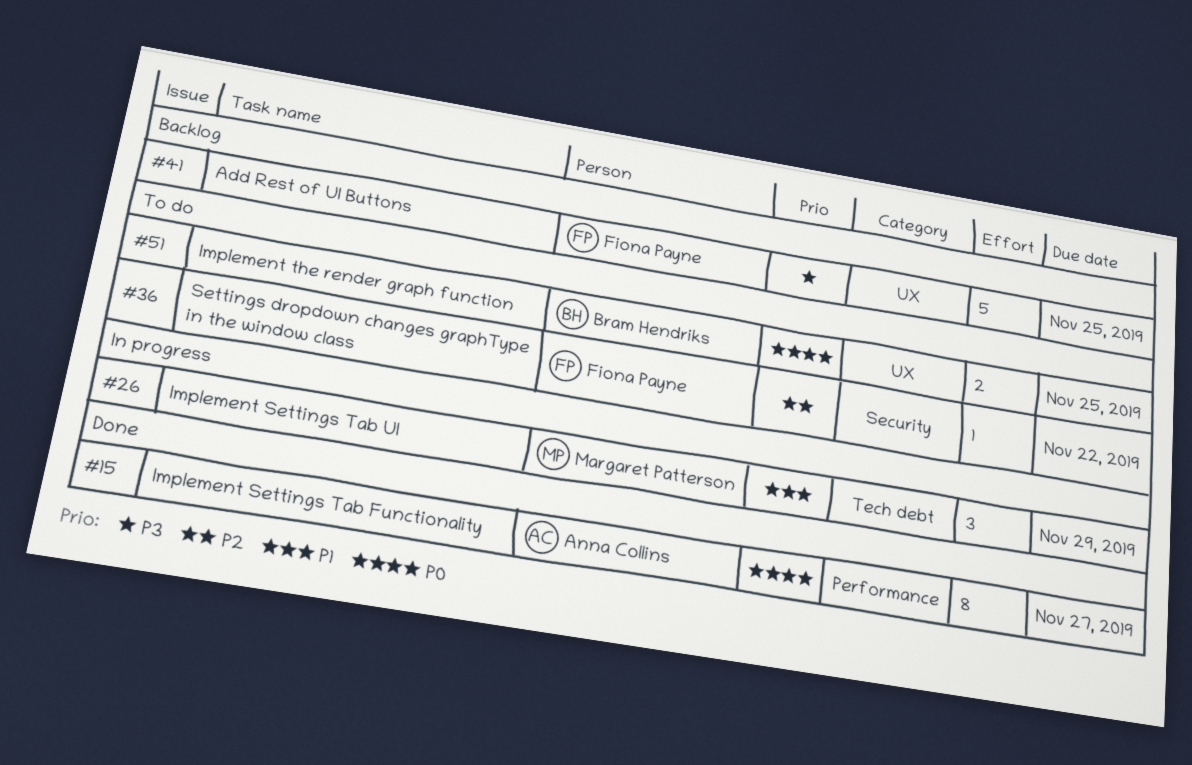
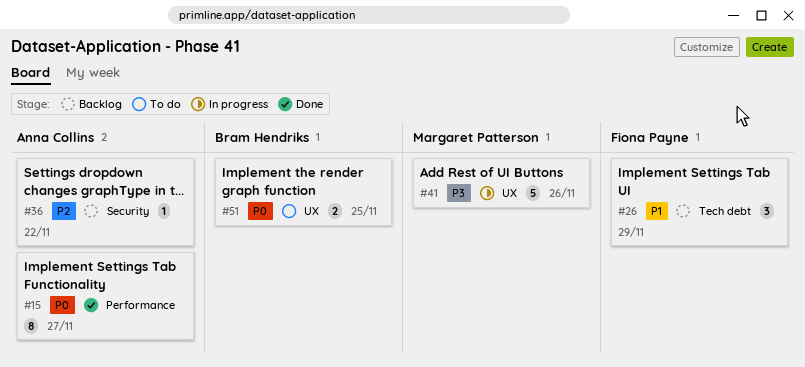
#26, status: In progress -> Backlog
#26, owner: Margaret Patterson -> Fiona Payne
#36, status: To do -> Backlog
#36, owner: Fiona Payne -> Anna Collins
#41, status: Backlog -> In progress
#41, owner: Fiona Payne -> Margaret Patterson
#41, due: Nov 25 -> Nov 26

